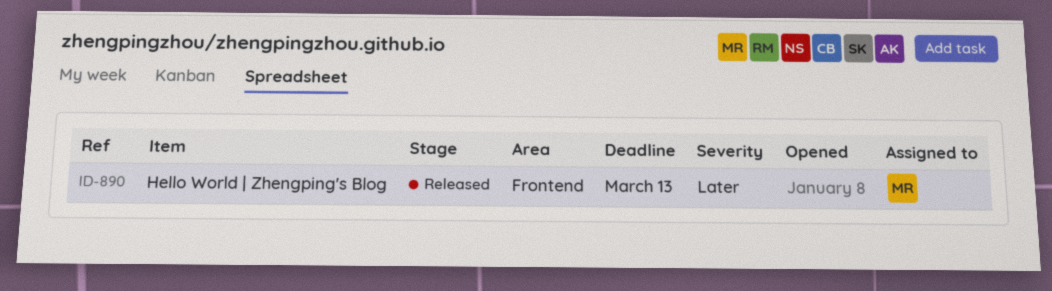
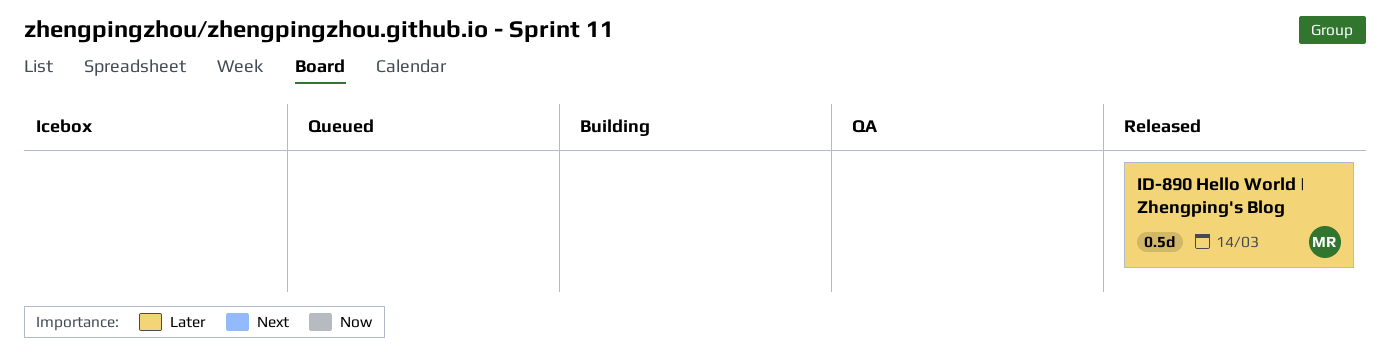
ID-890, due: Mar 13 -> Mar 14

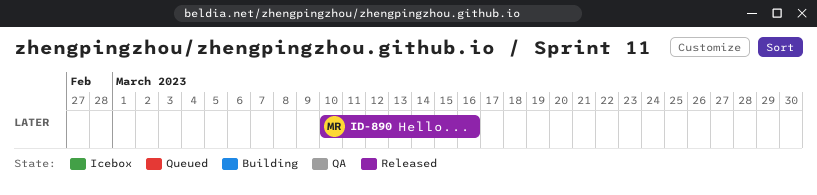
ID-890, due: Mar 14 -> Mar 16

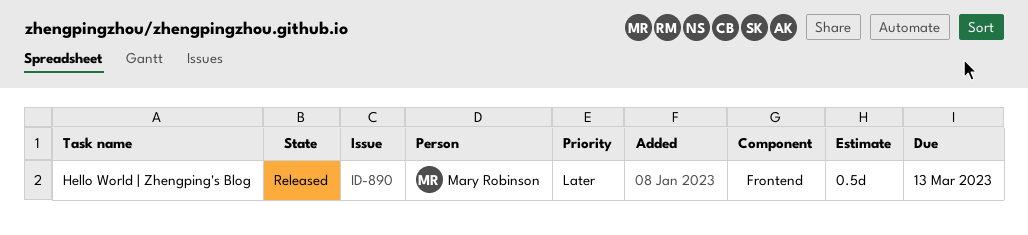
ID-890, due: Mar 16 -> Mar 13

